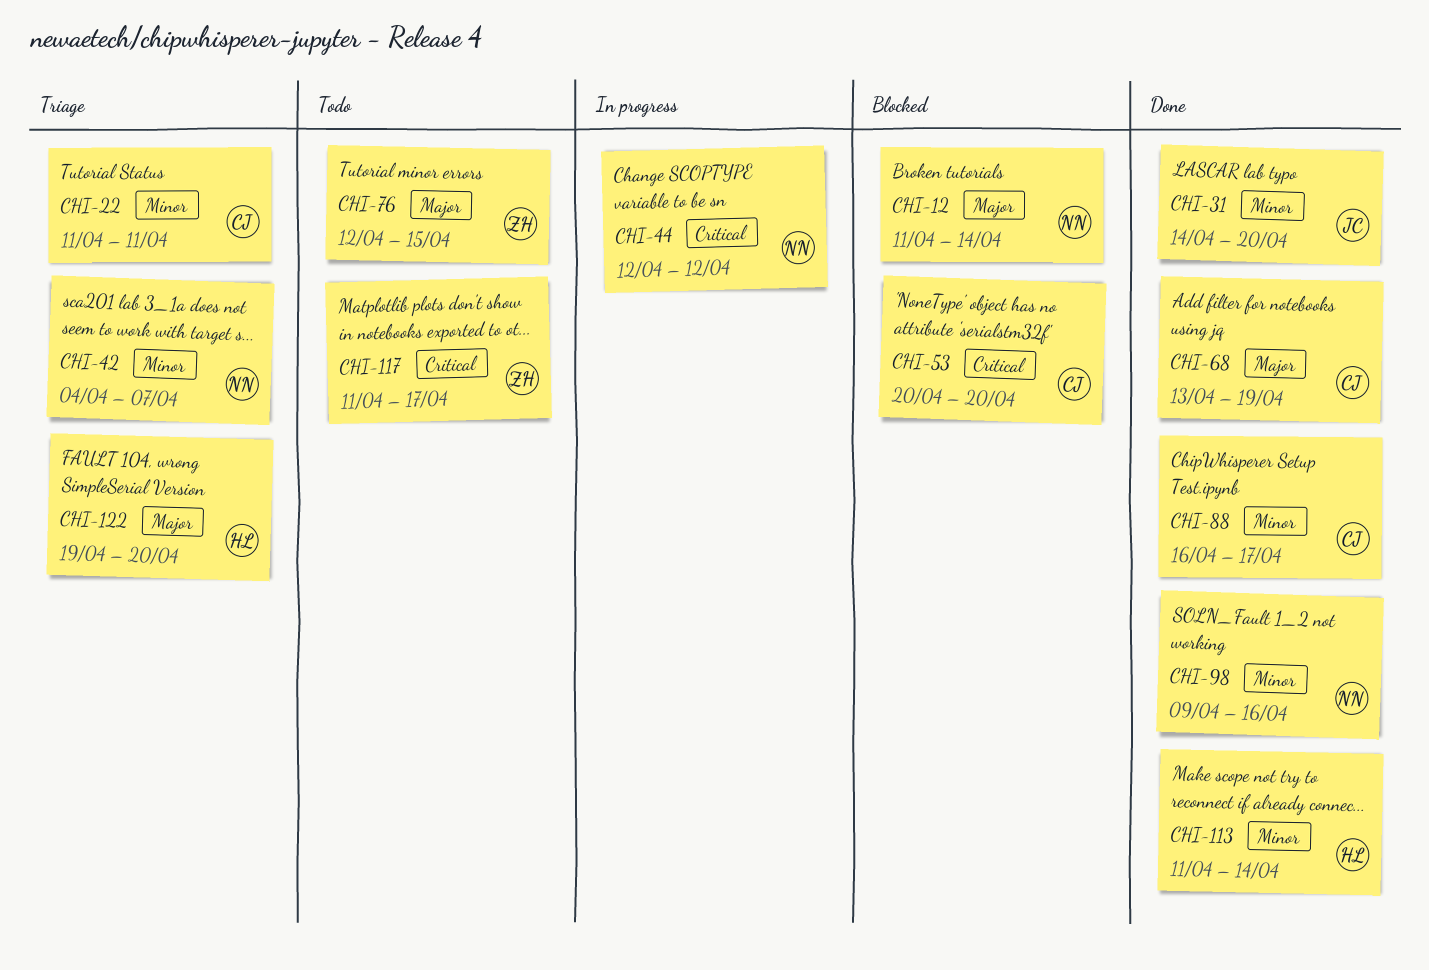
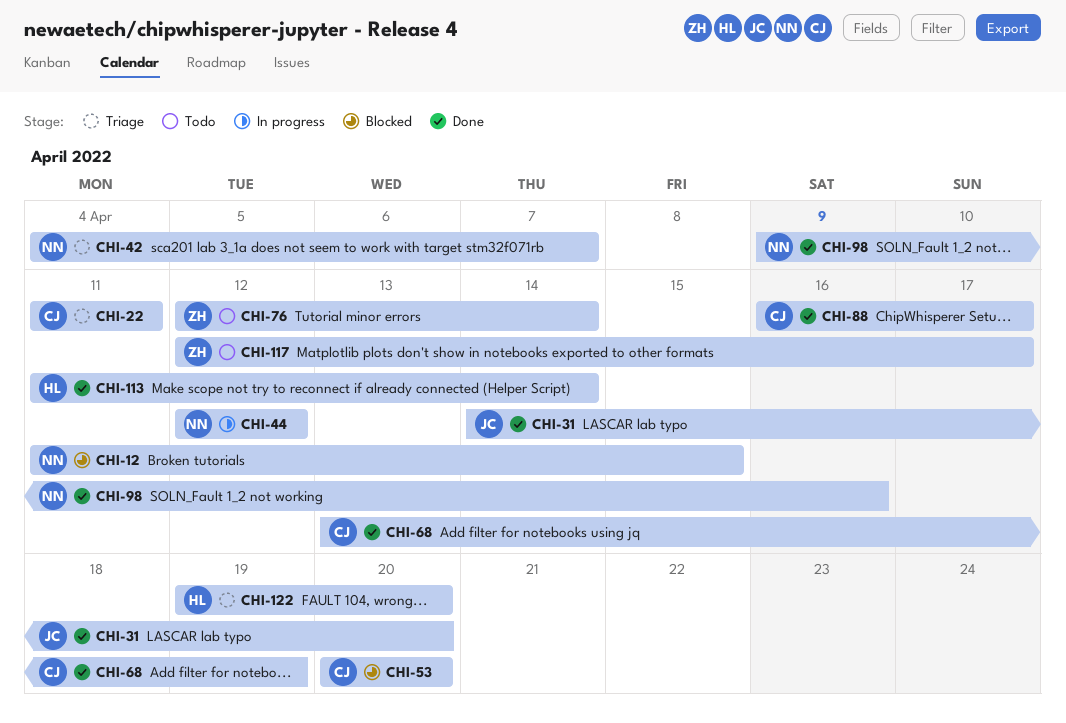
CHI-12, due: Apr 14 -> Apr 15
CHI-76, due: Apr 15 -> Apr 14
CHI-117, start: Apr 11 -> Apr 12

